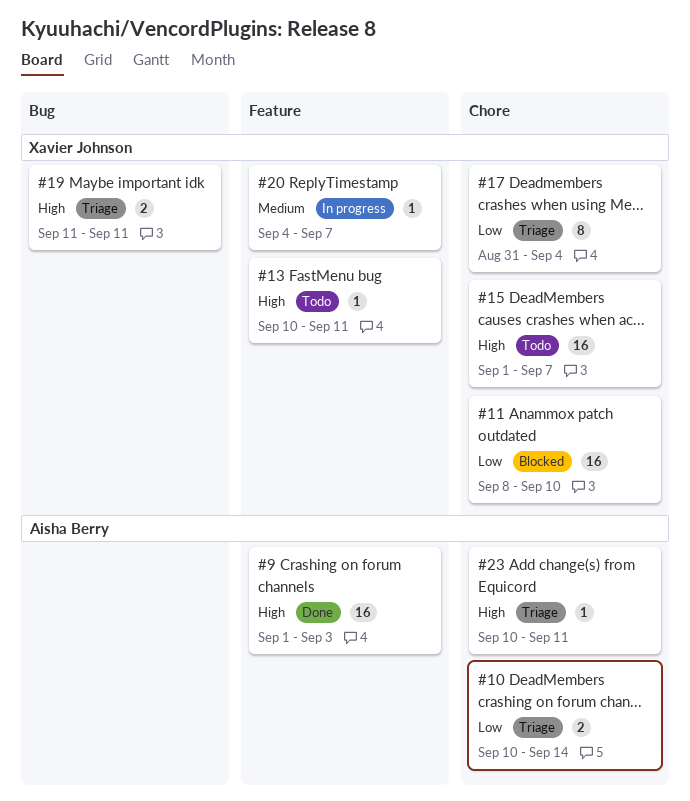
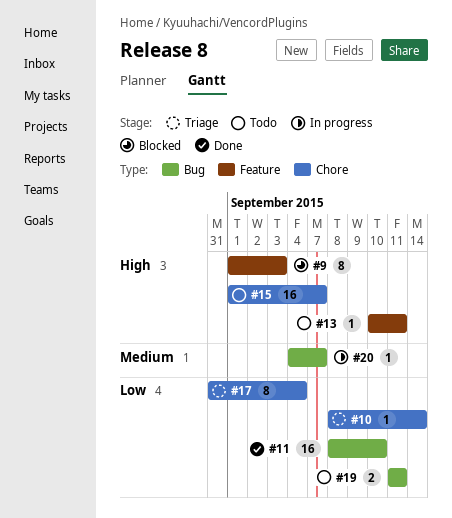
#9, status: Done -> Blocked
#9, estimate: 16 -> 8
#10, estimate: 2 -> 1
#10, start: Sep 10 -> Sep 8
#11, status: Blocked -> Done
#11, label: Chore -> Bug
#19, status: Triage -> Todo
#19, priority: High -> Low
#20, label: Feature -> Bug
#23: present -> none

